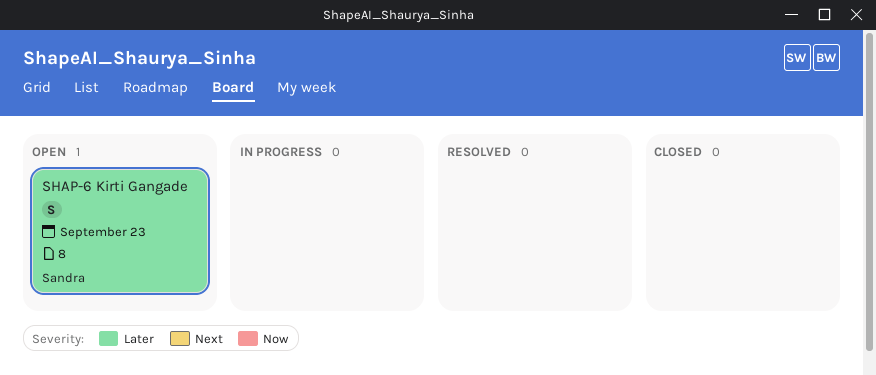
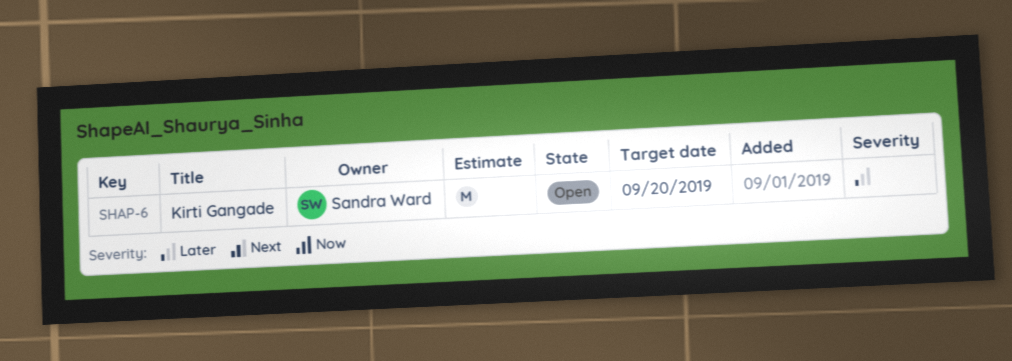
SHAP-6, estimate: S -> M
SHAP-6, due: Sep 23 -> Sep 20

